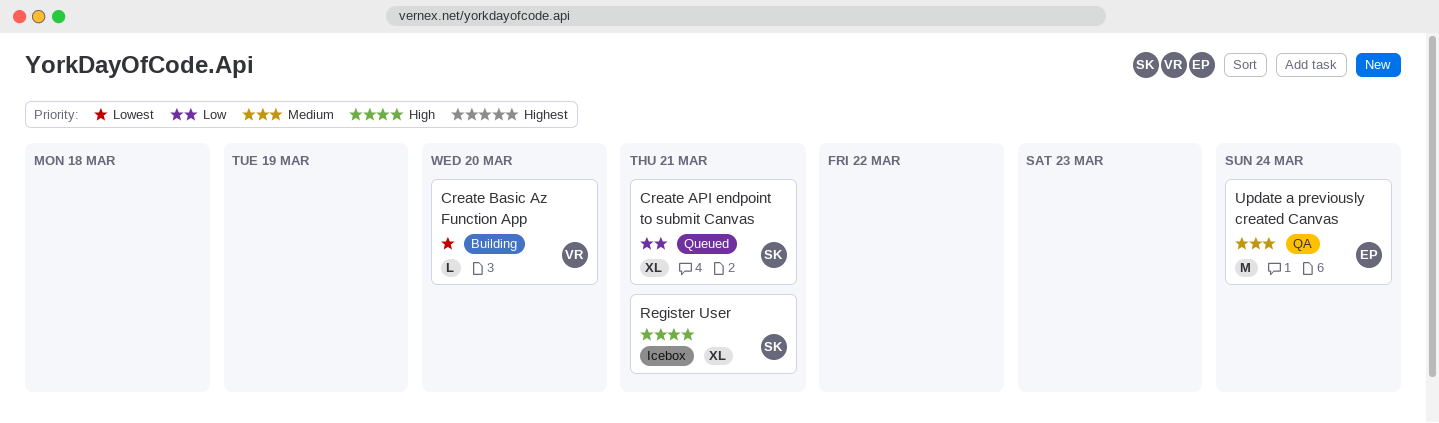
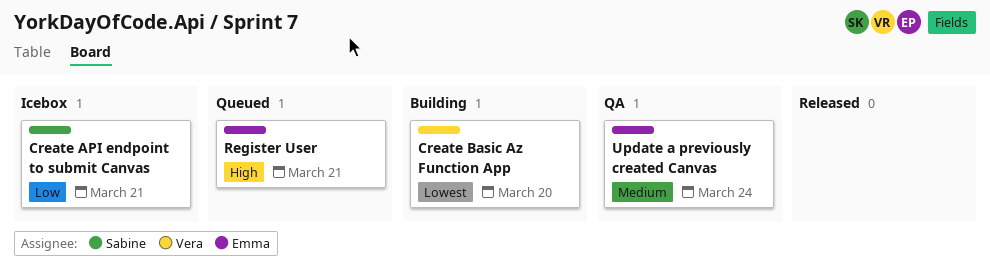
Create API endpoint to submit Canvas, status: Queued -> Icebox
Register User, status: Icebox -> Queued
Register User, owner: Sabine -> Emma

